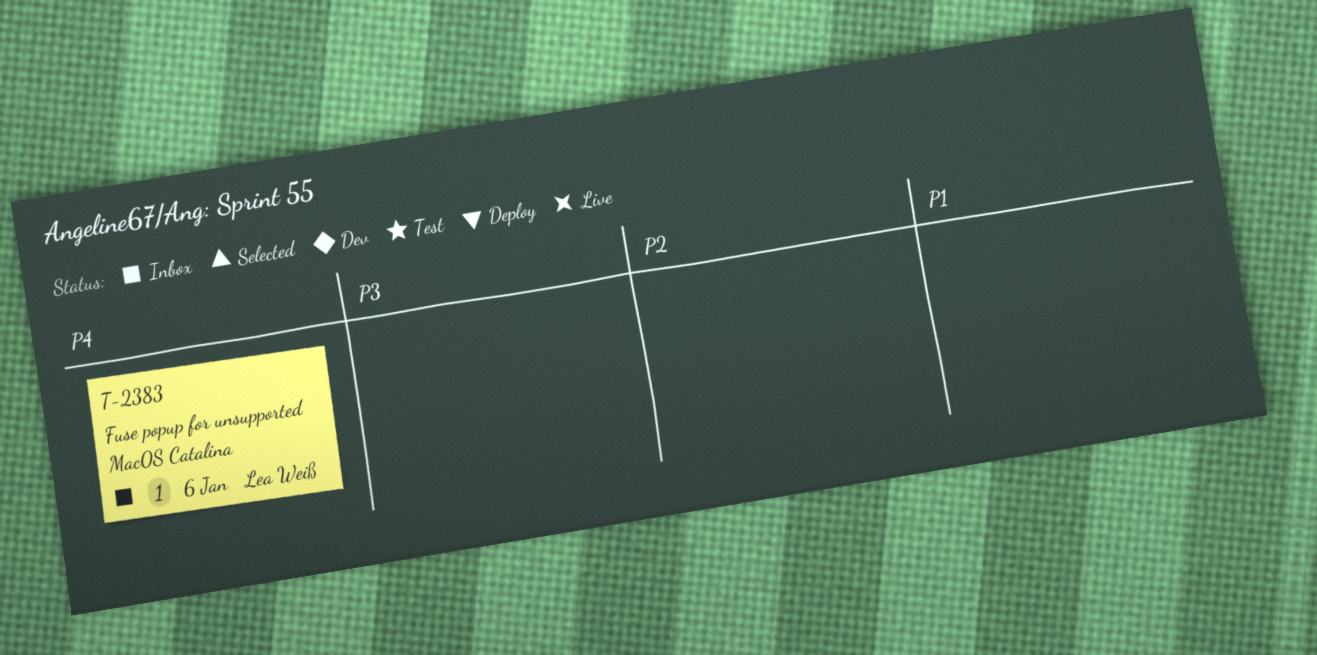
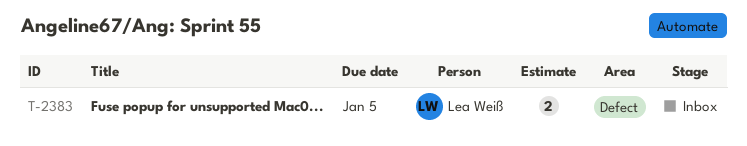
T-2383, estimate: 1 -> 2
T-2383, due: Jan 6 -> Jan 5

